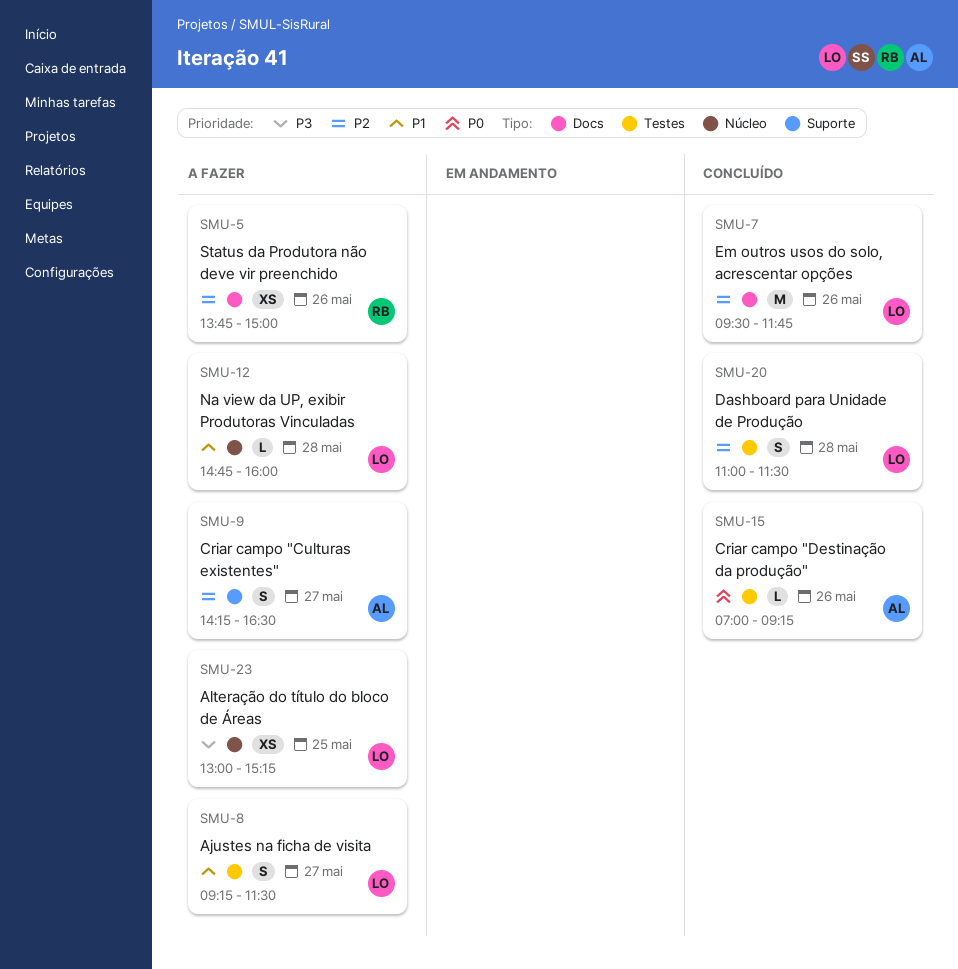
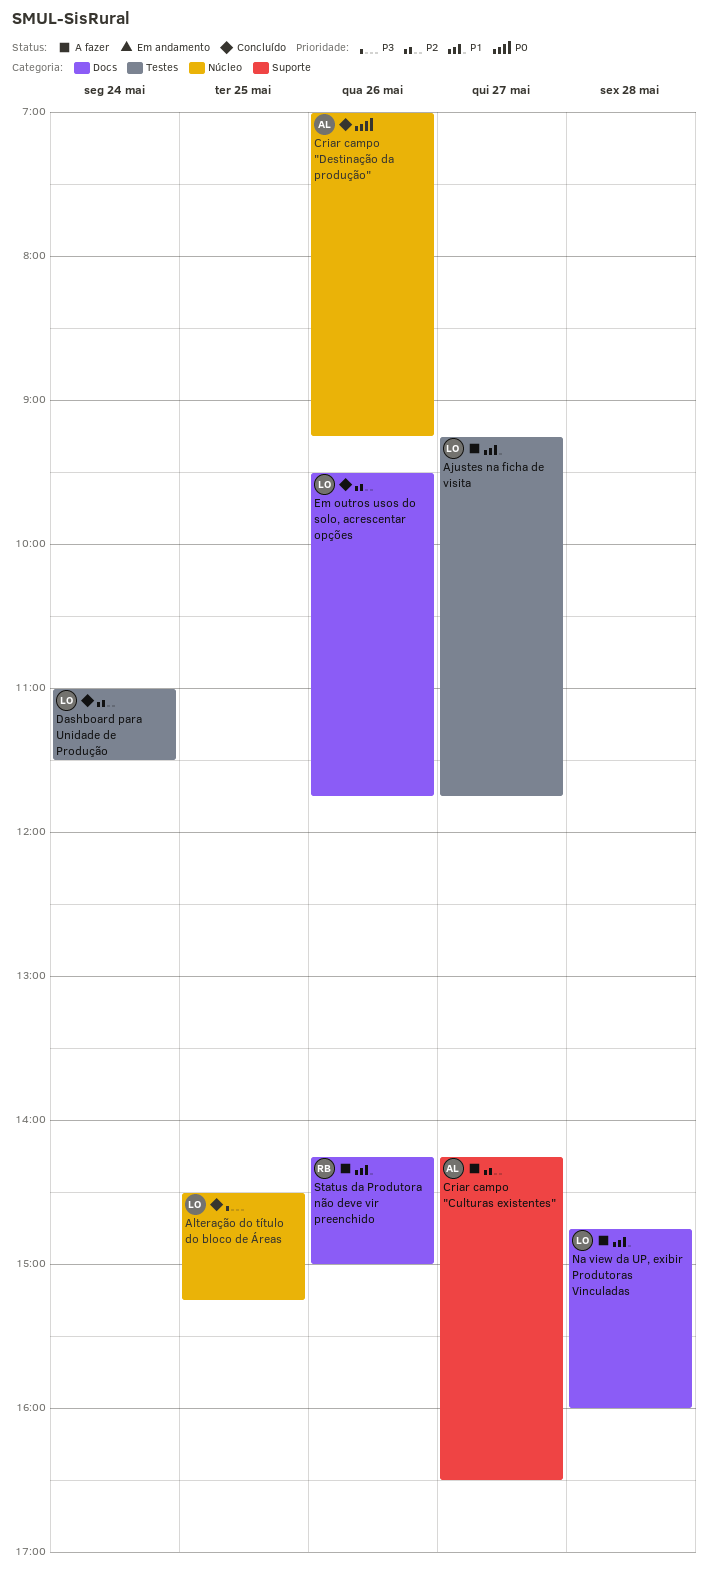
Ajustes na ficha de visita, ends: 11:30 -> 11:45
Alteração do título do bloco de Áreas, status: A fazer -> Concluído
Alteração do título do bloco de Áreas, begins: 13:00 -> 14:30
Criar campo "Destinação da produção", label: Testes -> Núcleo
Dashboard para Unidade de Produção, day: May 28 -> May 24
Na view da UP, exibir Produtoras Vinculadas, label: Núcleo -> Docs
Status da Produtora não deve vir preenchido, priority: P2 -> P1
Status da Produtora não deve vir preenchido, begins: 13:45 -> 14:15

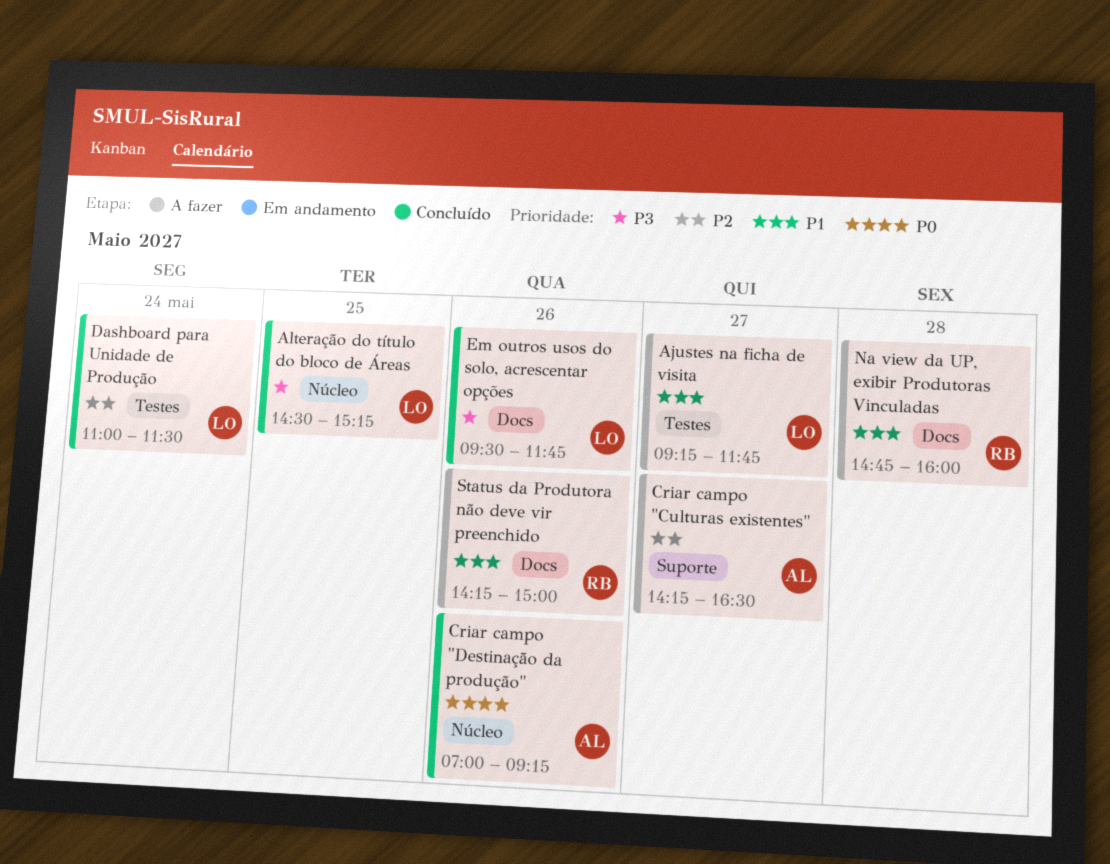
Em outros usos do solo, acrescentar opções, priority: P2 -> P3
Na view da UP, exibir Produtoras Vinculadas, owner: LO -> RB

